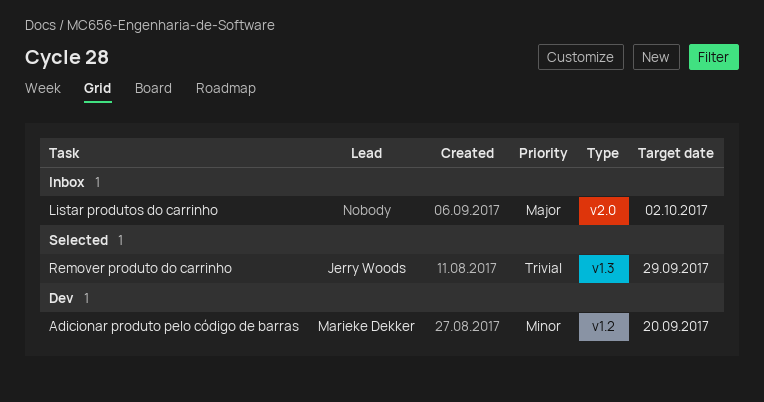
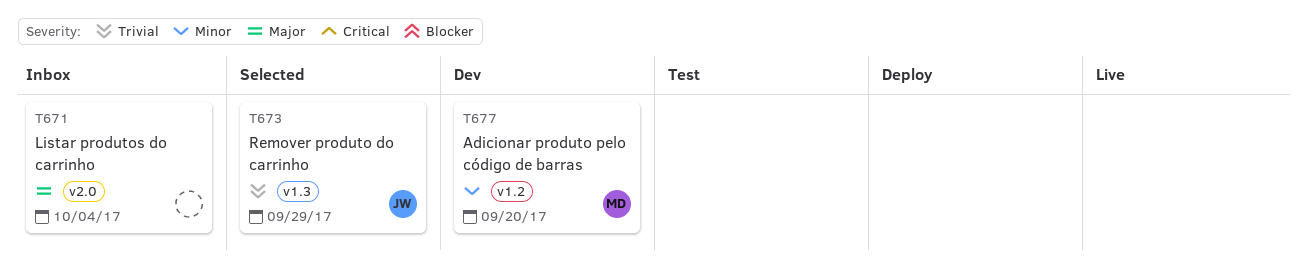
Listar produtos do carrinho, due: Oct 2 -> Oct 4

